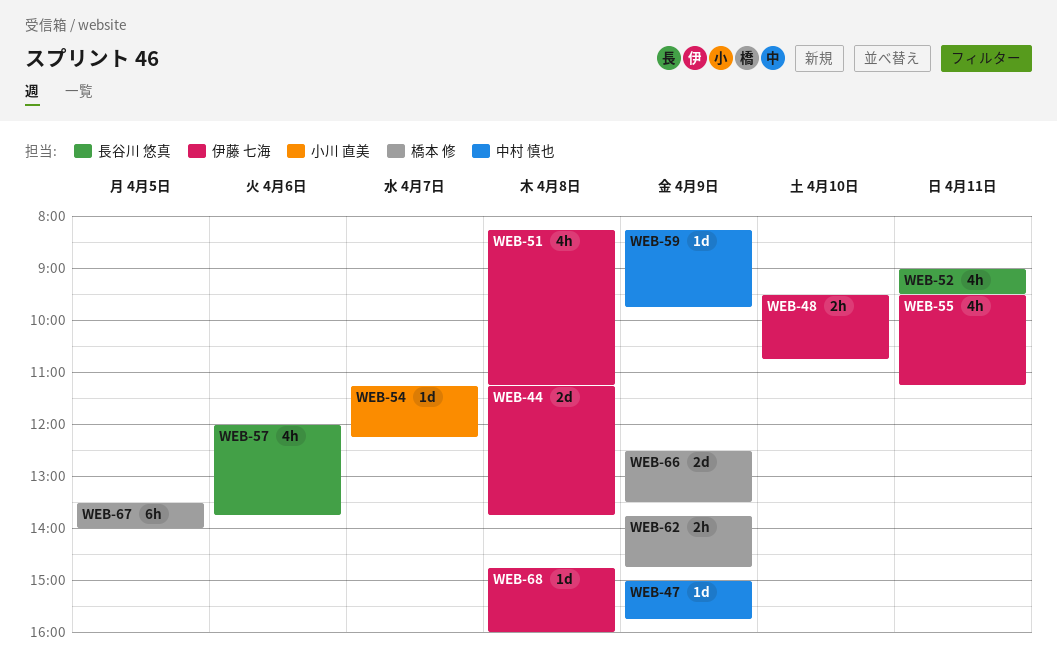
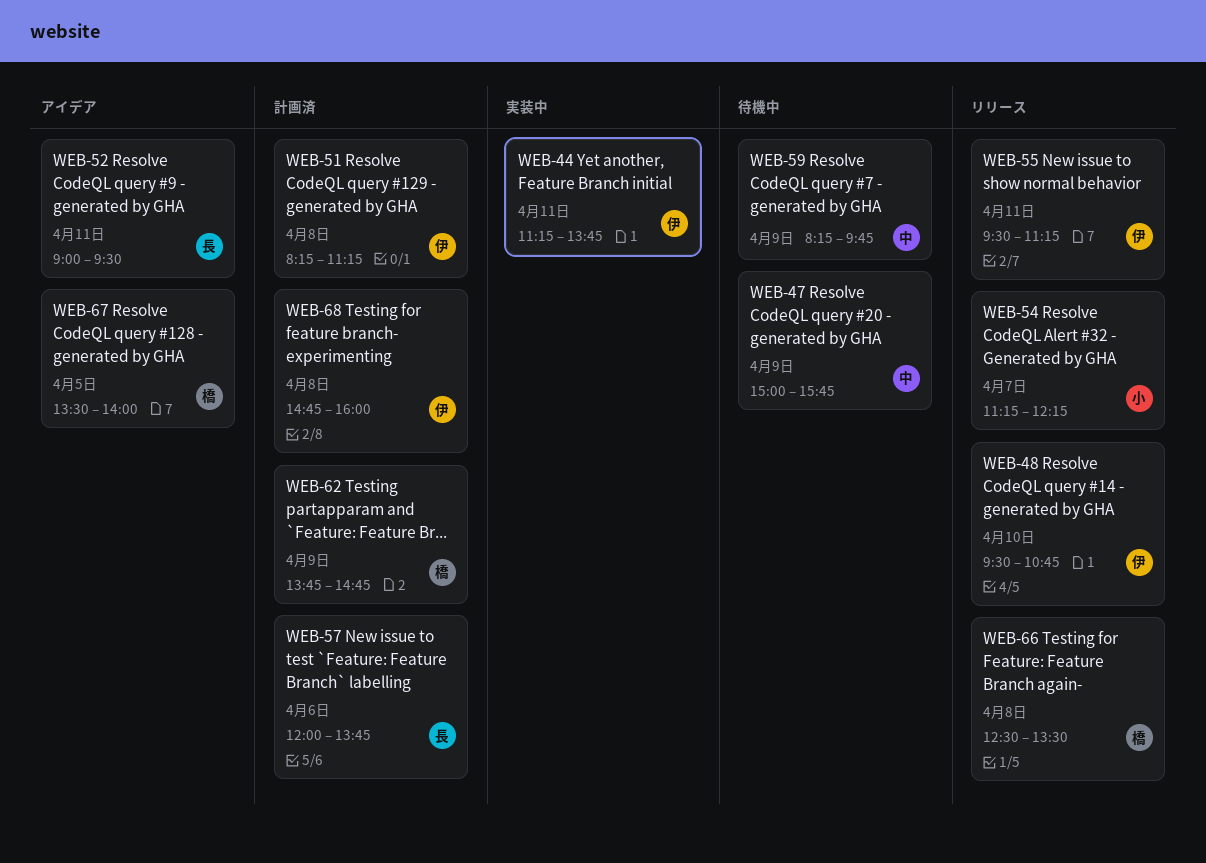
WEB-44, day: Apr 8 -> Apr 11
WEB-66, day: Apr 9 -> Apr 8

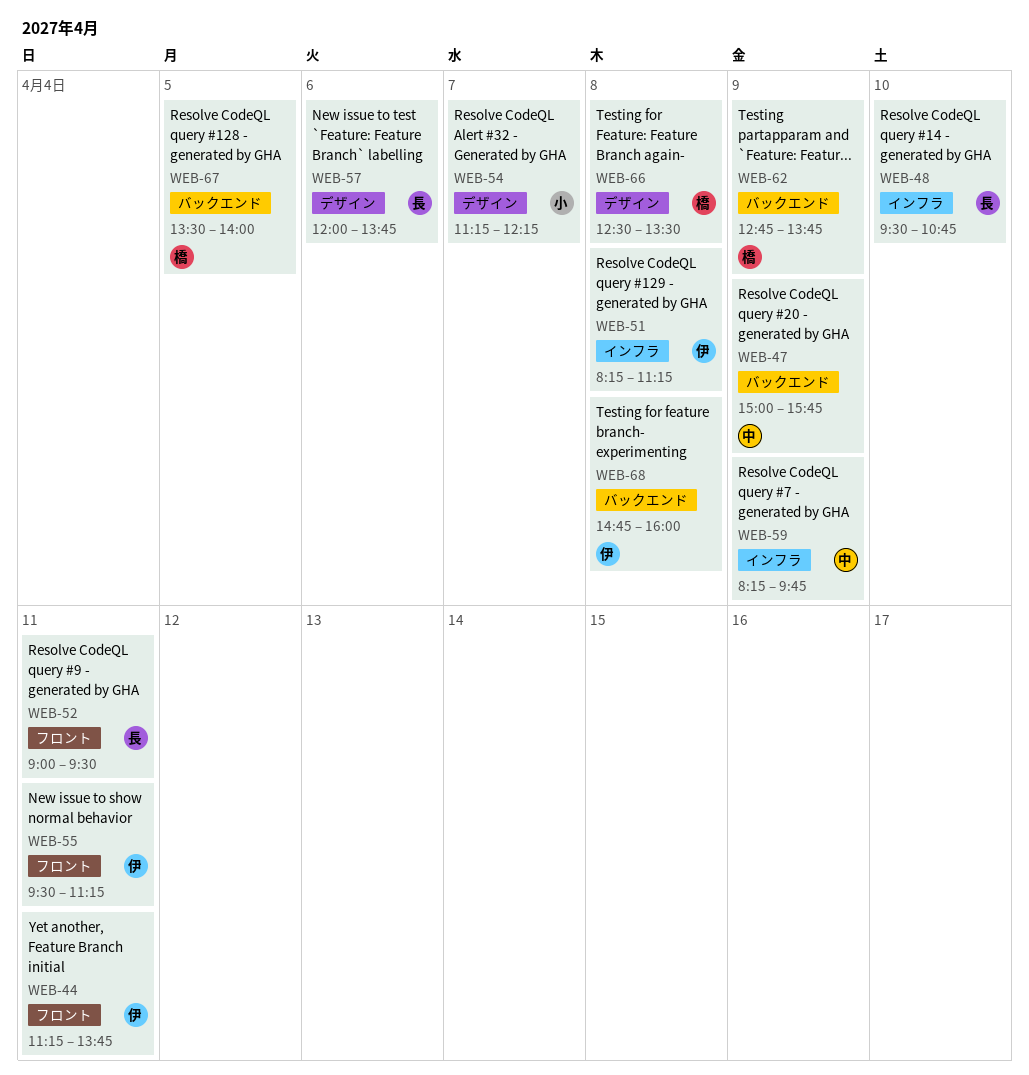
WEB-48, owner: 伊 -> 長
WEB-62, begins: 13:45 -> 12:45
WEB-62, ends: 14:45 -> 13:45

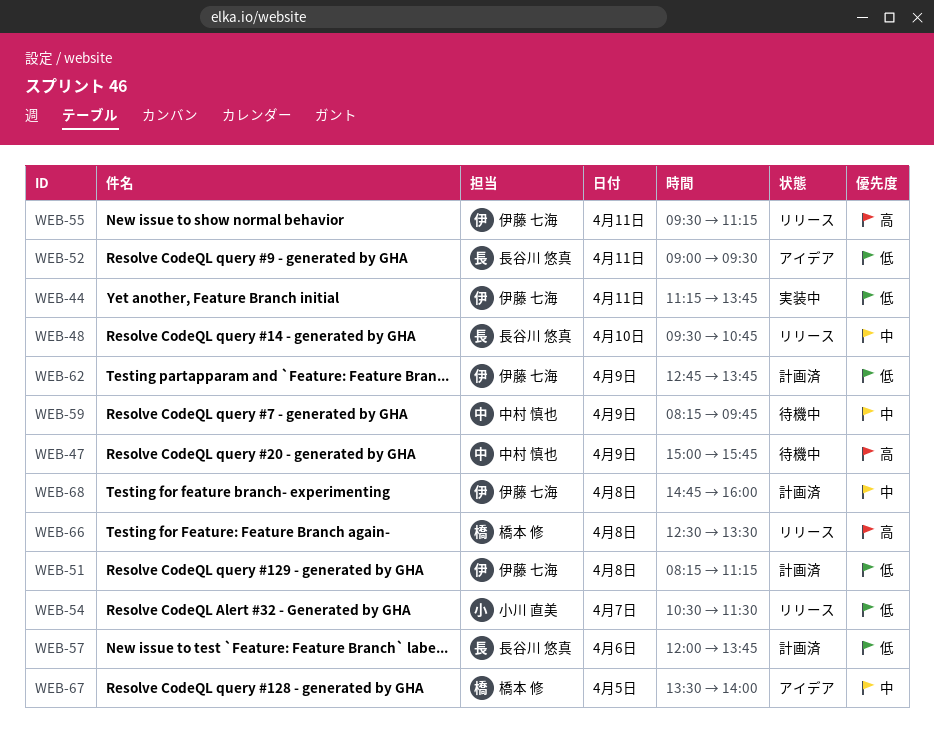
WEB-54, begins: 11:15 -> 10:30
WEB-54, ends: 12:15 -> 11:30
WEB-62, owner: 橋本 修 -> 伊藤 七海

